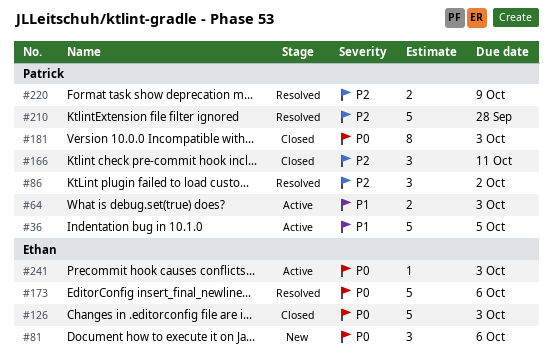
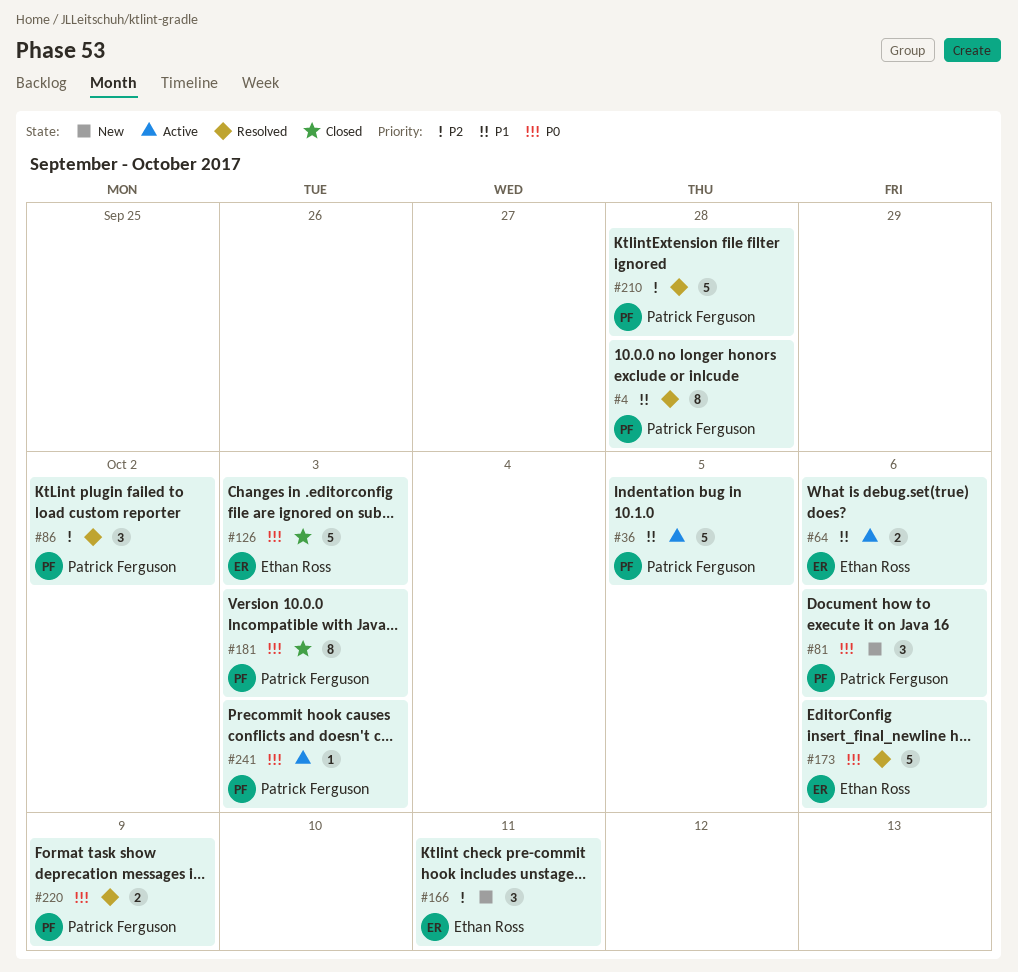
#4: none -> present
#64, owner: Patrick Ferguson -> Ethan Ross
#64, due: Oct 3 -> Oct 6
#81, owner: Ethan Ross -> Patrick Ferguson
#166, status: Closed -> New
#166, owner: Patrick Ferguson -> Ethan Ross
#220, priority: P2 -> P0
#241, owner: Ethan Ross -> Patrick Ferguson

